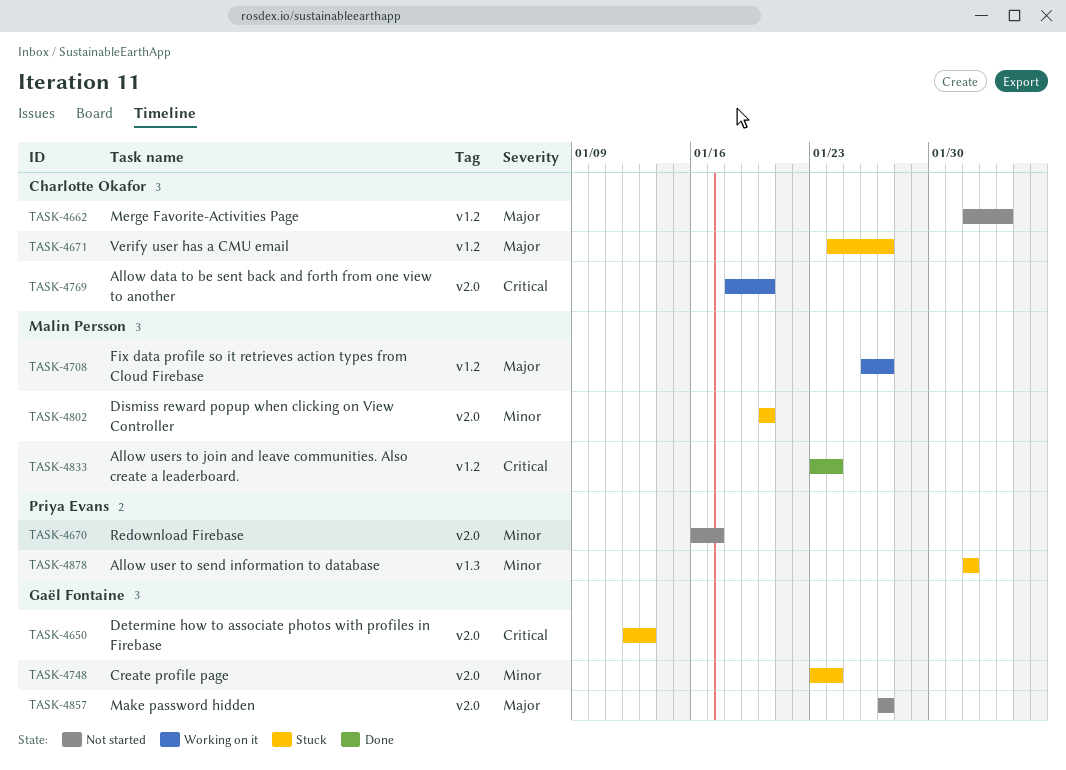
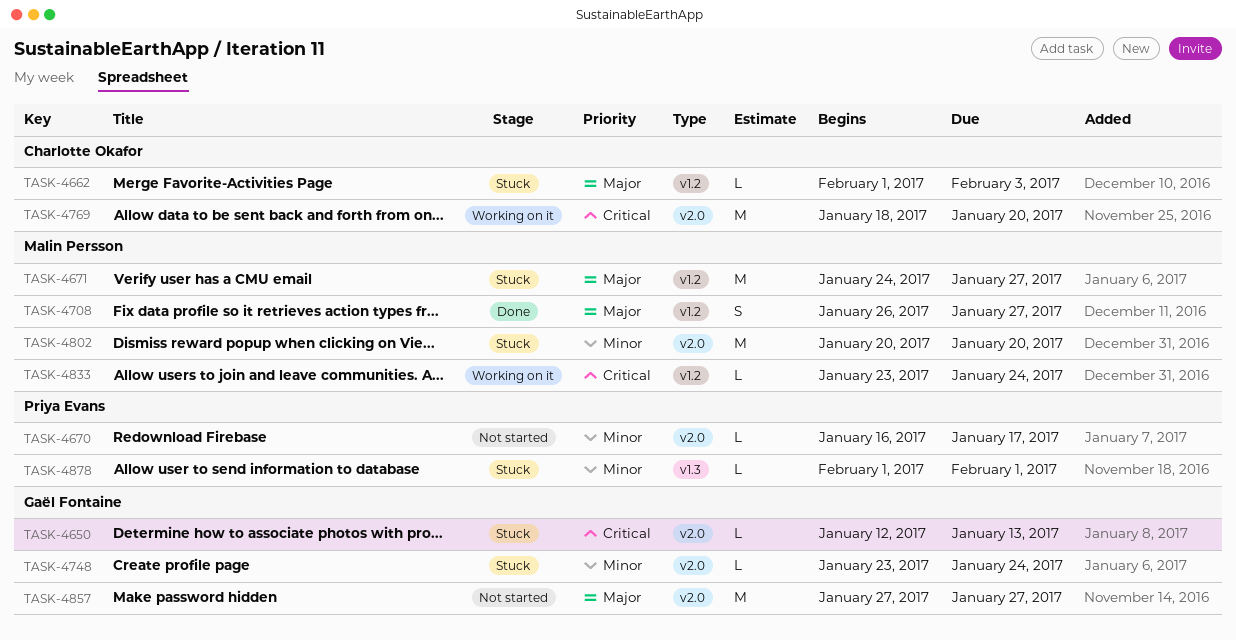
TASK-4662, status: Not started -> Stuck
TASK-4671, owner: Charlotte Okafor -> Malin Persson
TASK-4708, status: Working on it -> Done
TASK-4833, status: Done -> Working on it

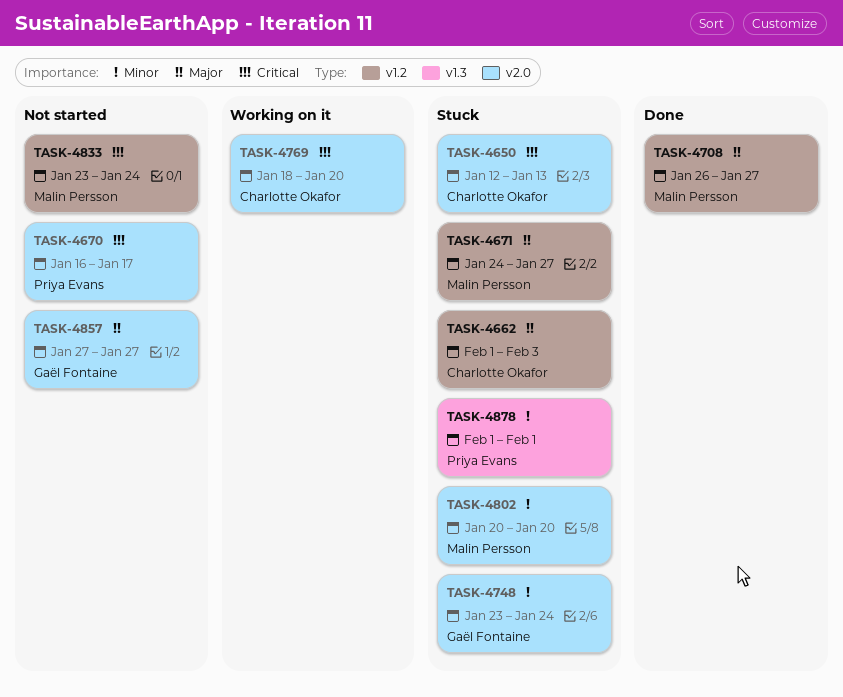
TASK-4650, owner: Gaël Fontaine -> Charlotte Okafor
TASK-4670, priority: Minor -> Critical
TASK-4833, status: Working on it -> Not started

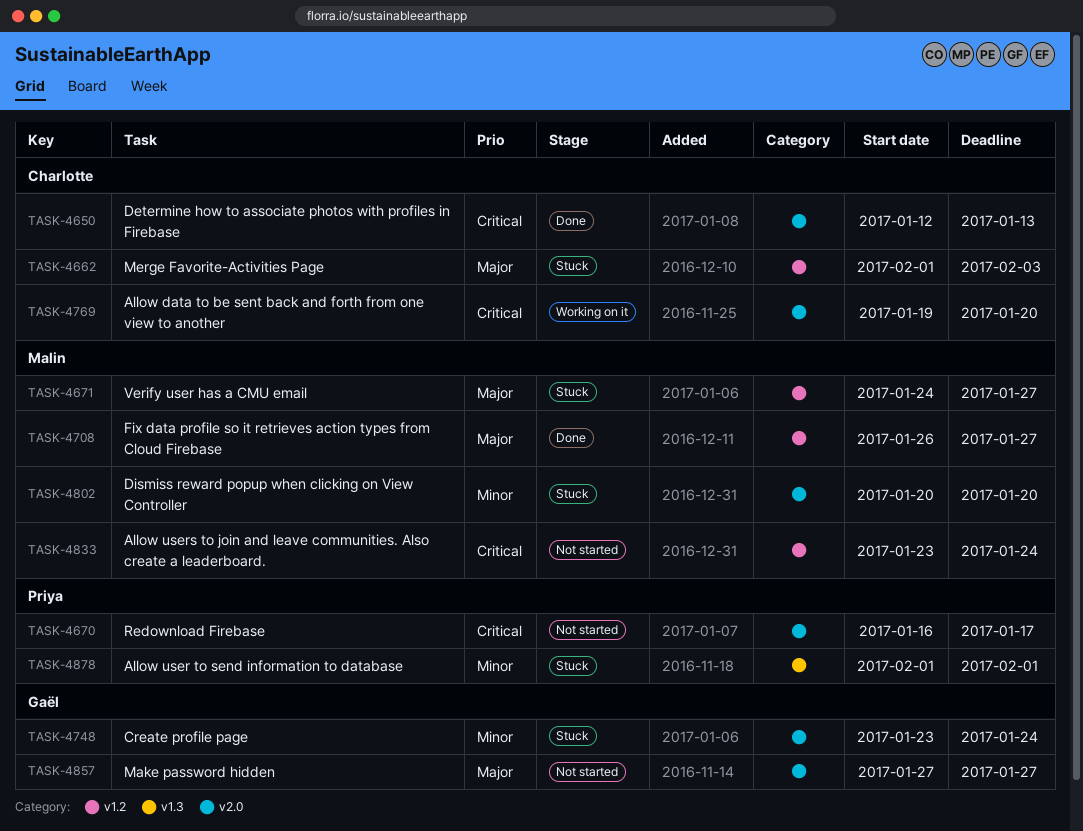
TASK-4650, status: Stuck -> Done
TASK-4769, start: Jan 18 -> Jan 19

